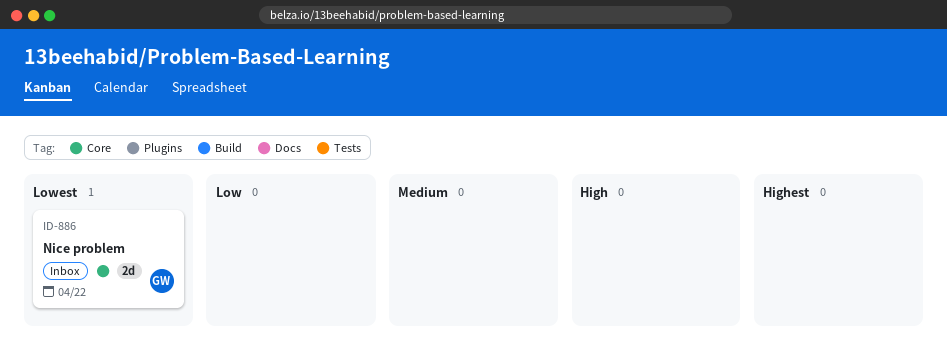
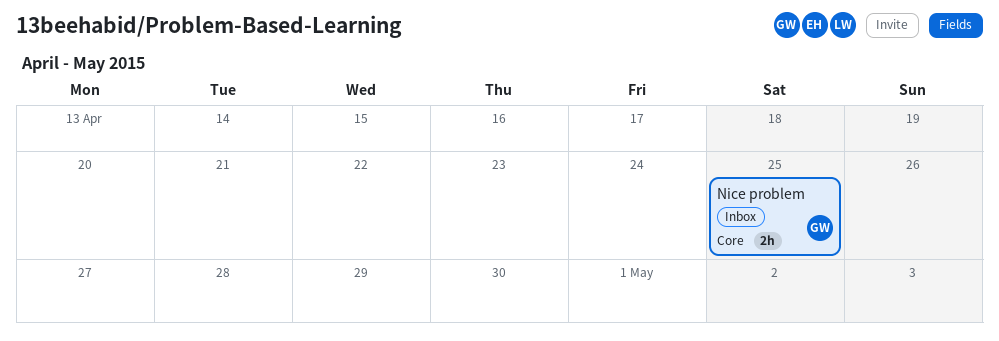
Nice problem, estimate: 2d -> 2h
Nice problem, due: Apr 22 -> Apr 25

